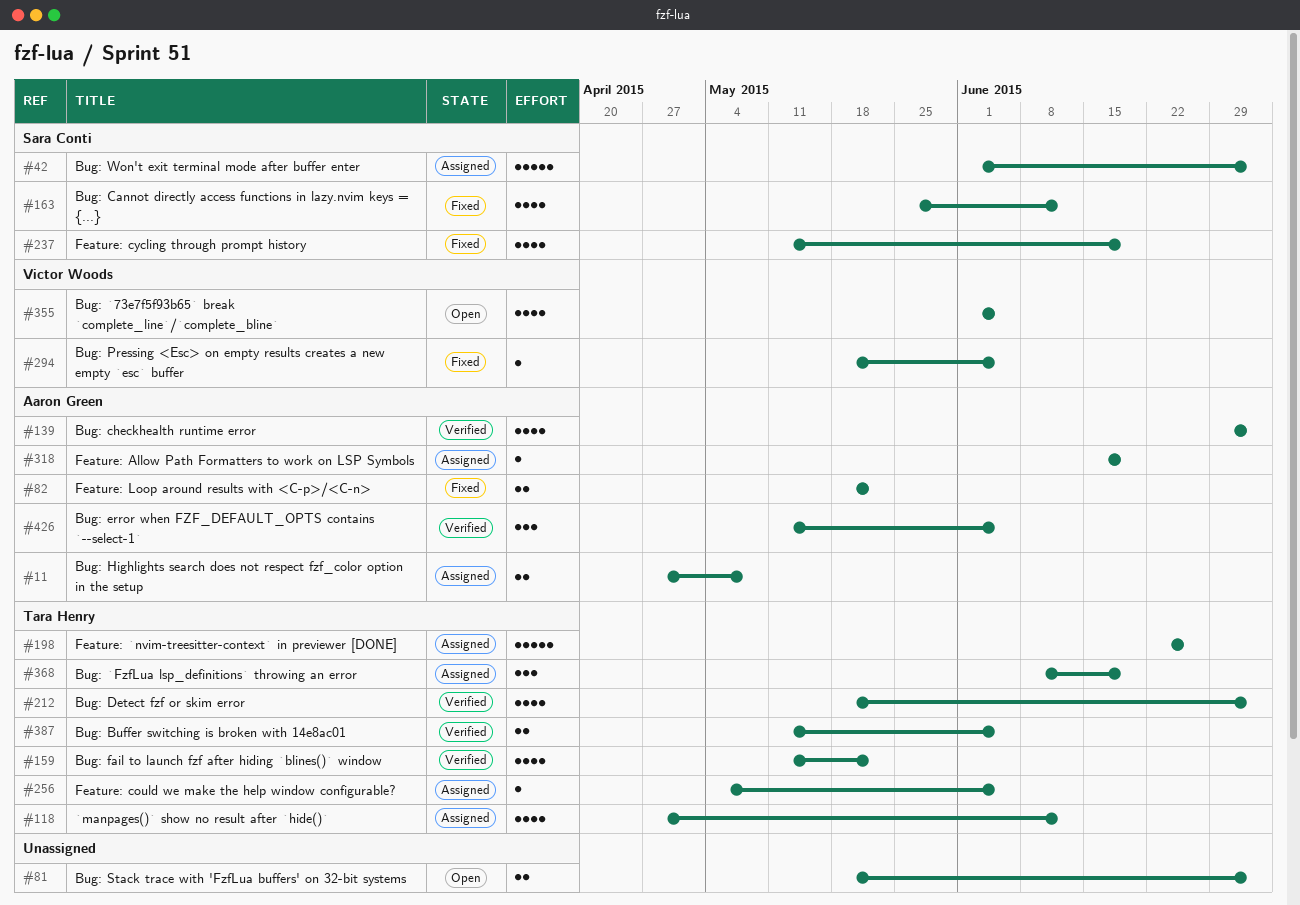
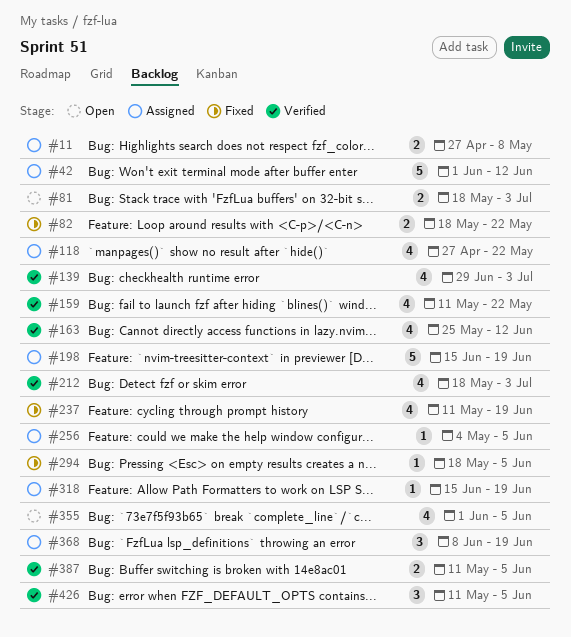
#42, due: Jul 3 -> Jun 12
#118, due: Jun 12 -> May 22
#163, status: Fixed -> Verified
#198, start: Jun 22 -> Jun 15
#198, due: Jun 26 -> Jun 19

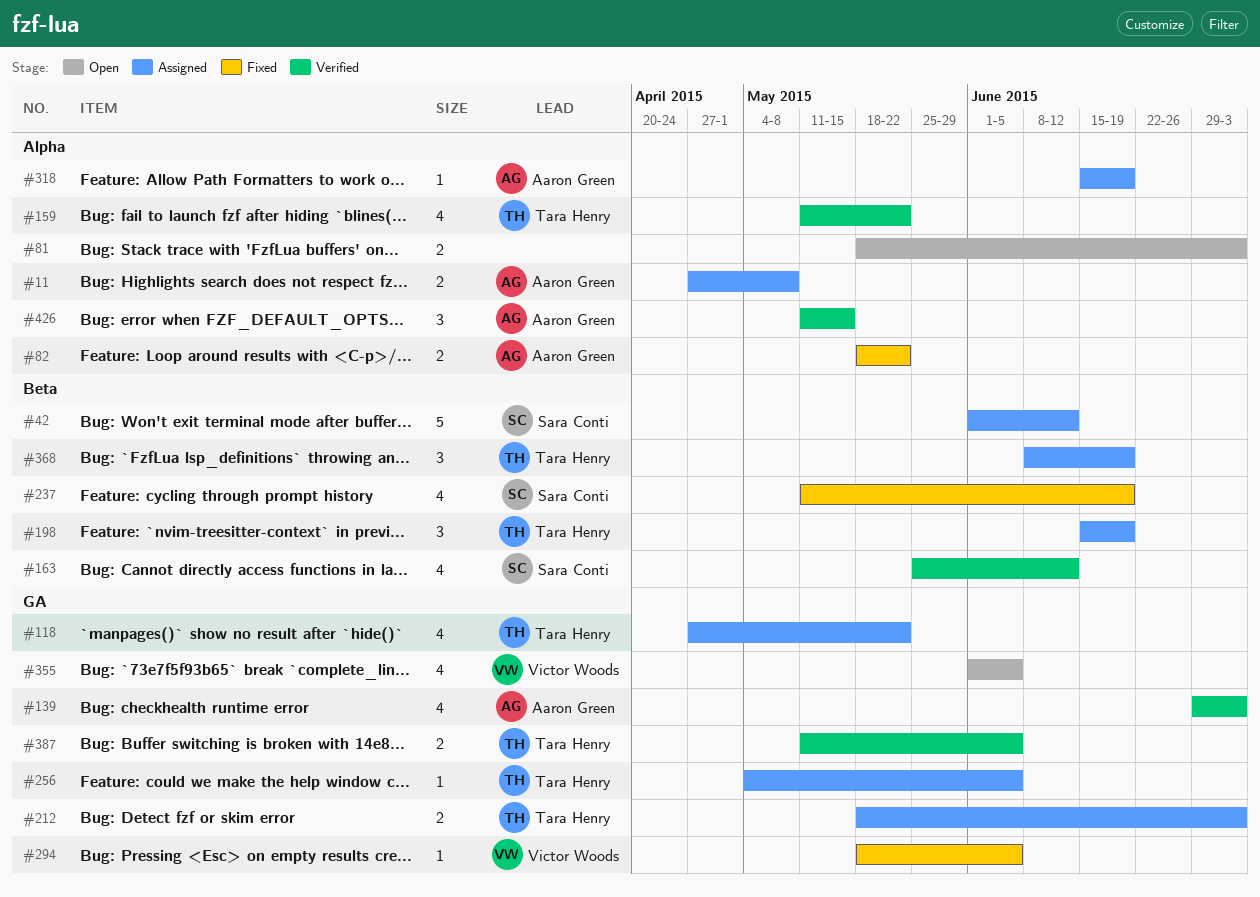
#198, estimate: 5 -> 3
#212, status: Verified -> Assigned
#212, estimate: 4 -> 2
#426, due: Jun 5 -> May 15

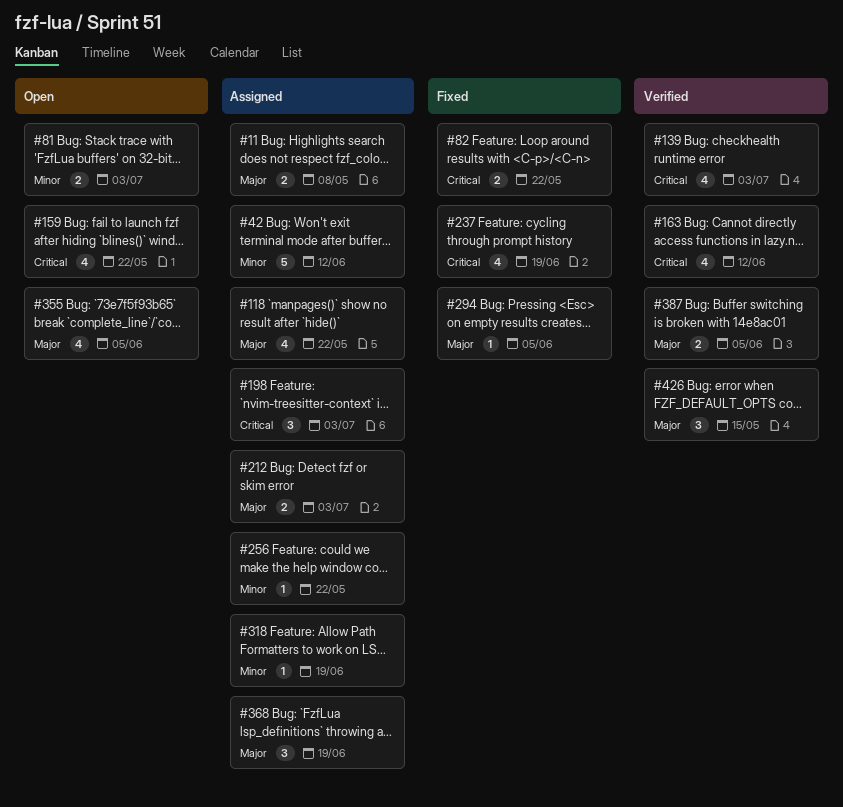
#159, status: Verified -> Open
#198, due: Jun 19 -> Jul 3
#256, due: Jun 5 -> May 22

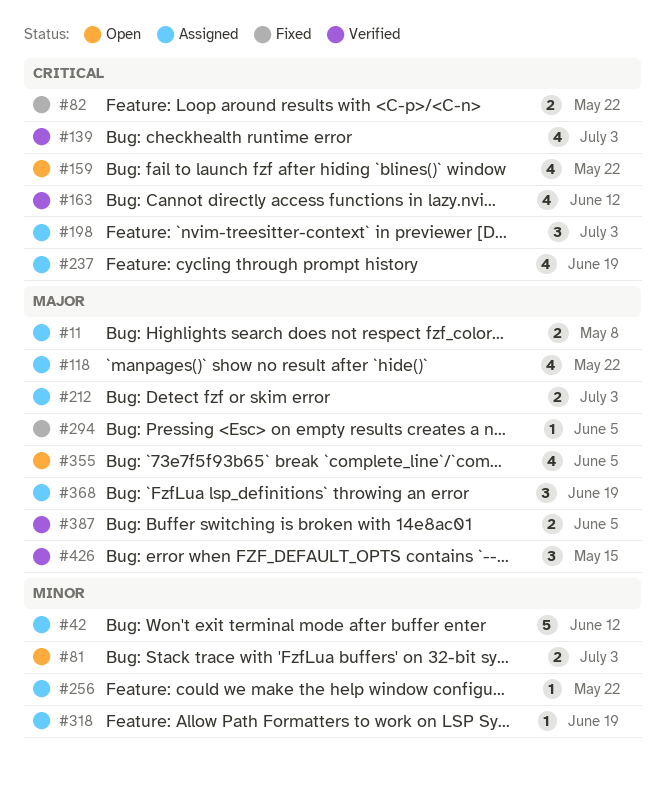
#237, status: Fixed -> Assigned

